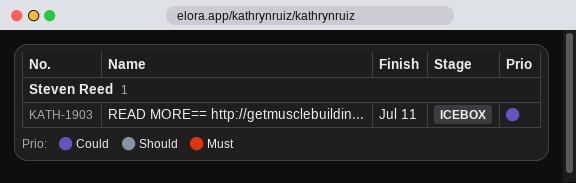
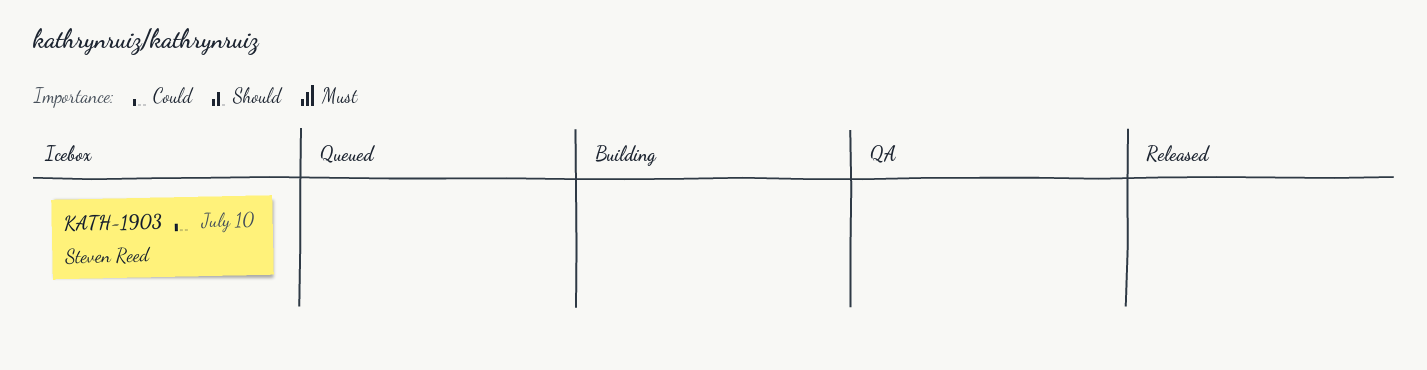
KATH-1903, due: Jul 11 -> Jul 10

